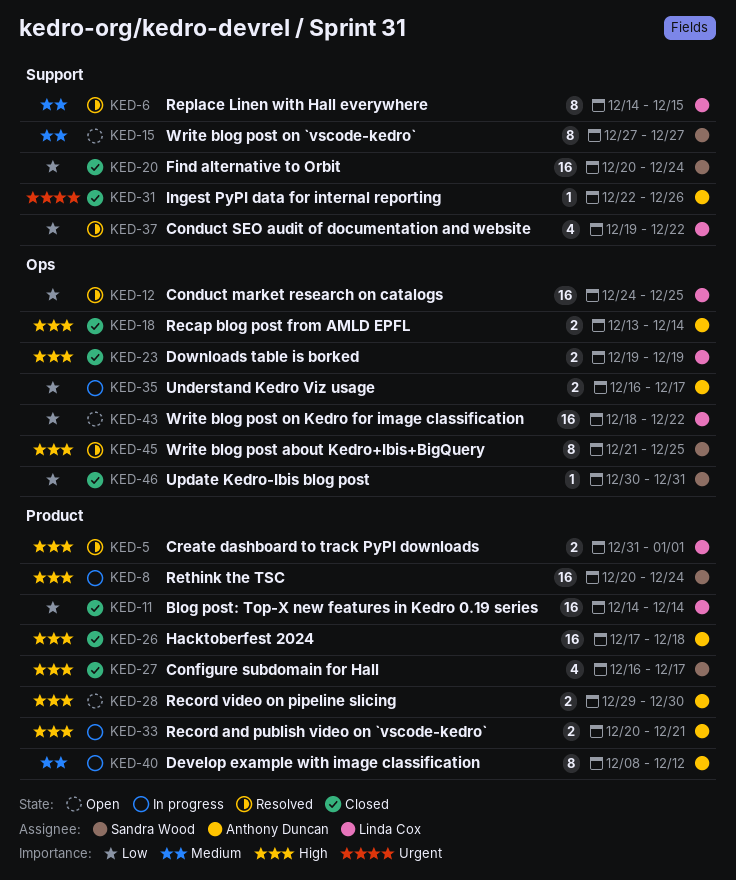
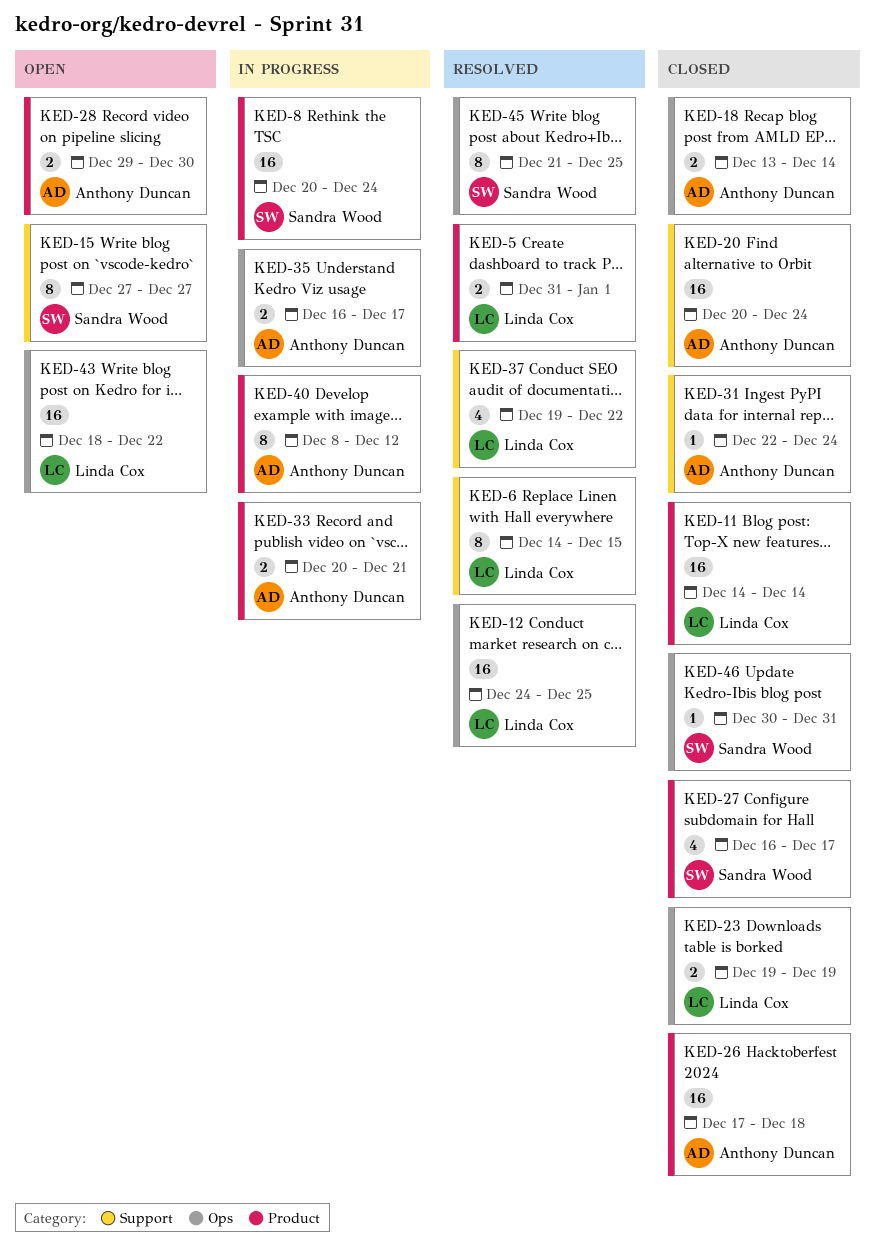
KED-20, owner: Sandra Wood -> Anthony Duncan
KED-31, due: Dec 26 -> Dec 24

